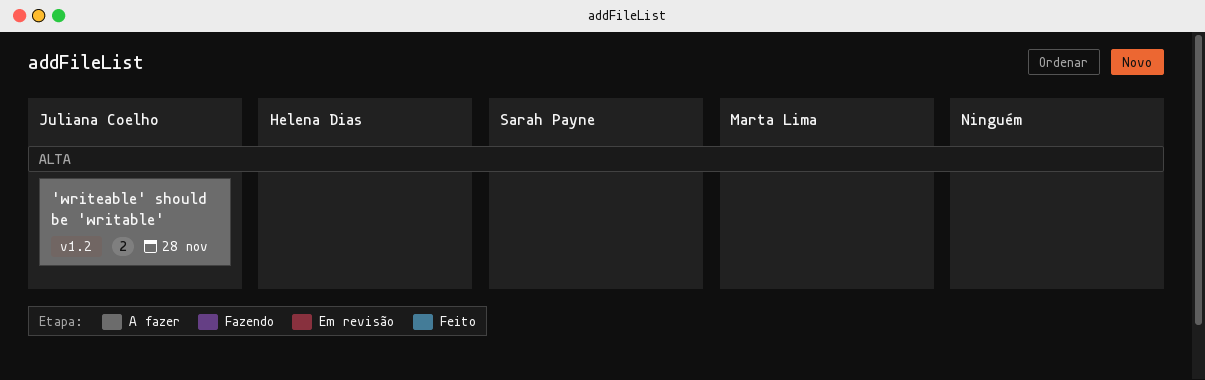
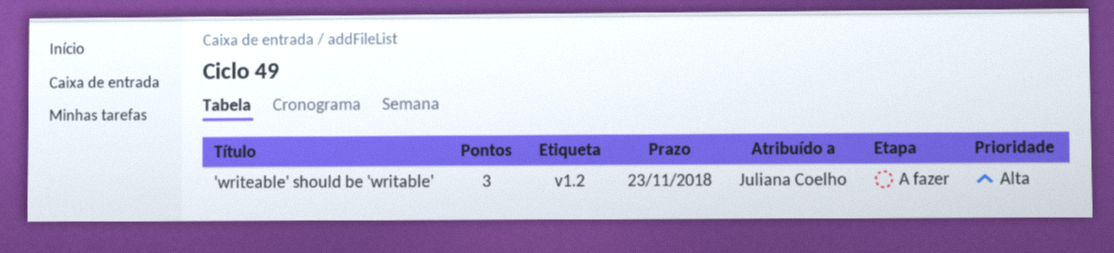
'writeable' should be 'writable', estimate: 2 -> 3
'writeable' should be 'writable', due: Nov 28 -> Nov 23

